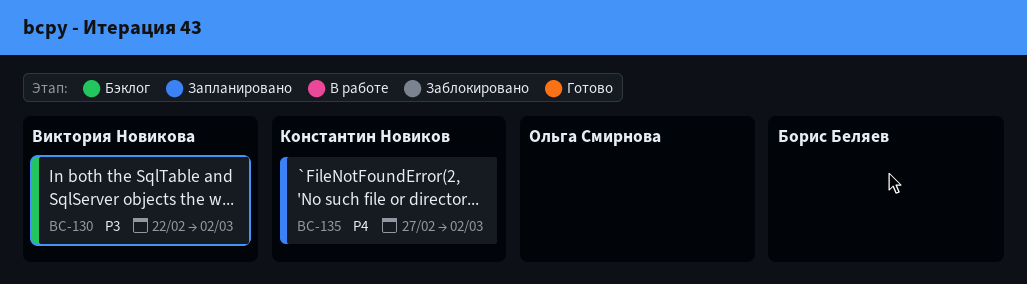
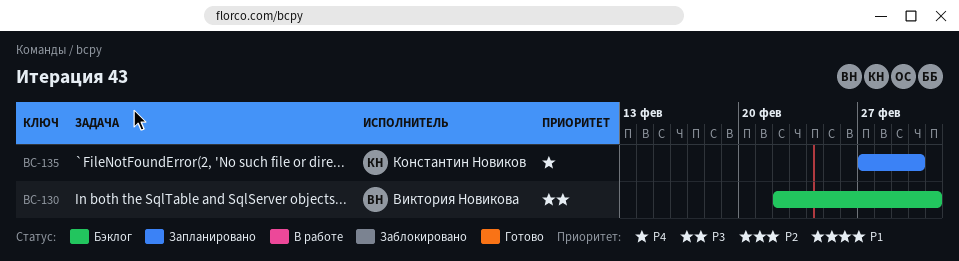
BC-130, due: Mar 2 -> Mar 3

